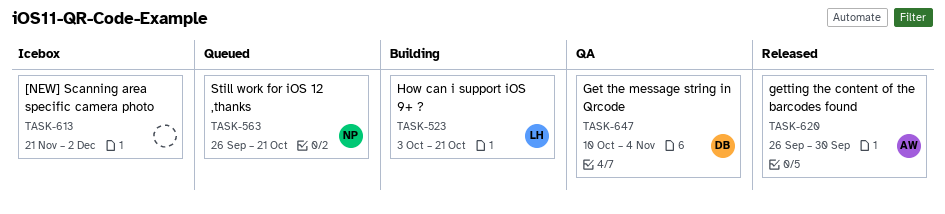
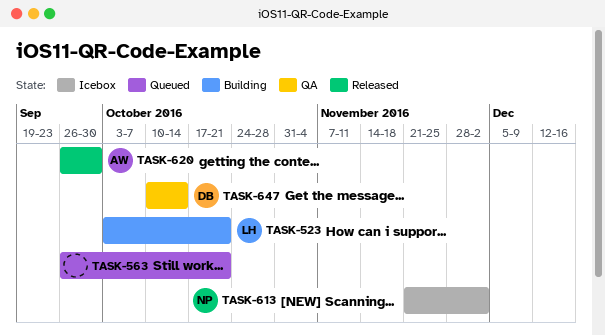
TASK-563, owner: NP -> none
TASK-613, owner: none -> NP
TASK-647, due: Nov 4 -> Oct 14

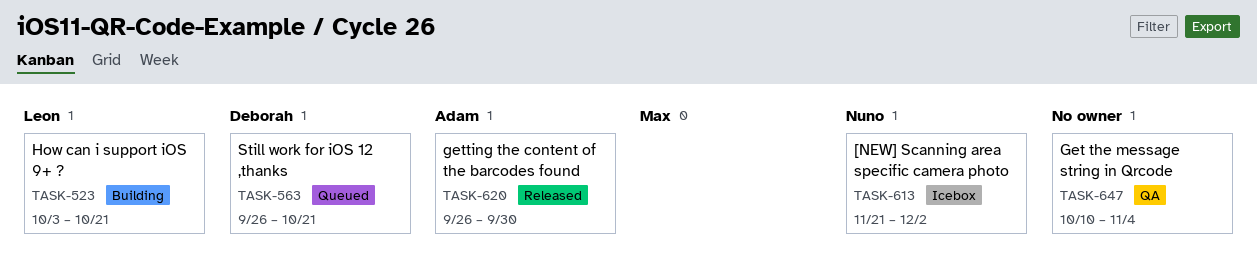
TASK-563, owner: none -> Deborah
TASK-647, owner: Deborah -> none
TASK-647, due: Oct 14 -> Nov 4

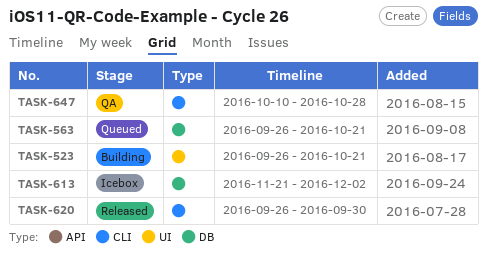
TASK-523, start: Oct 3 -> Sep 26
TASK-647, due: Nov 4 -> Oct 28

